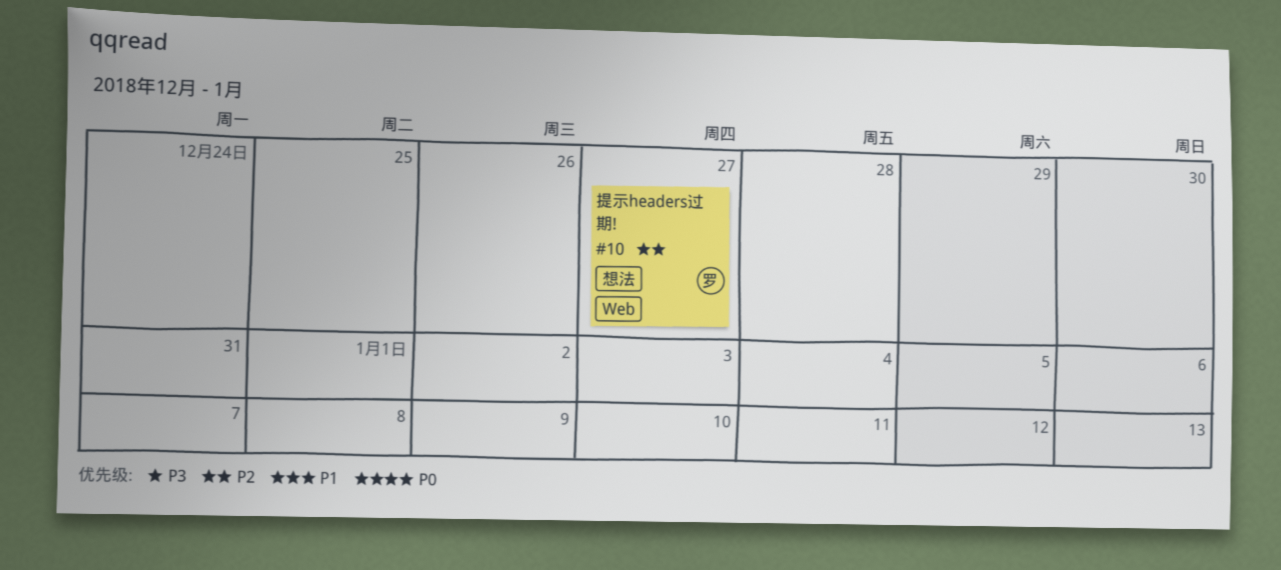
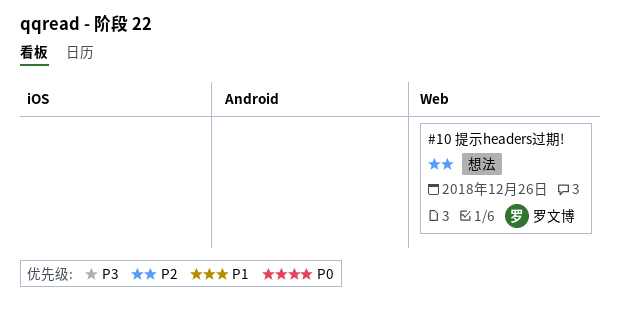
#10, due: Dec 27 -> Dec 26

